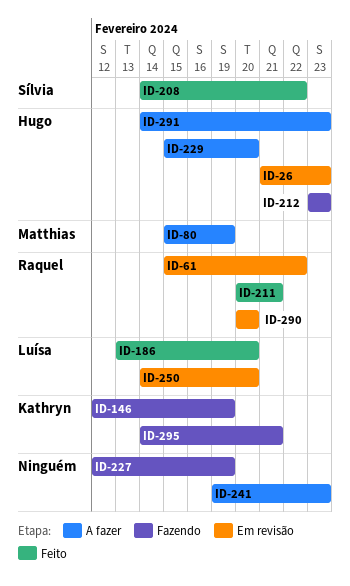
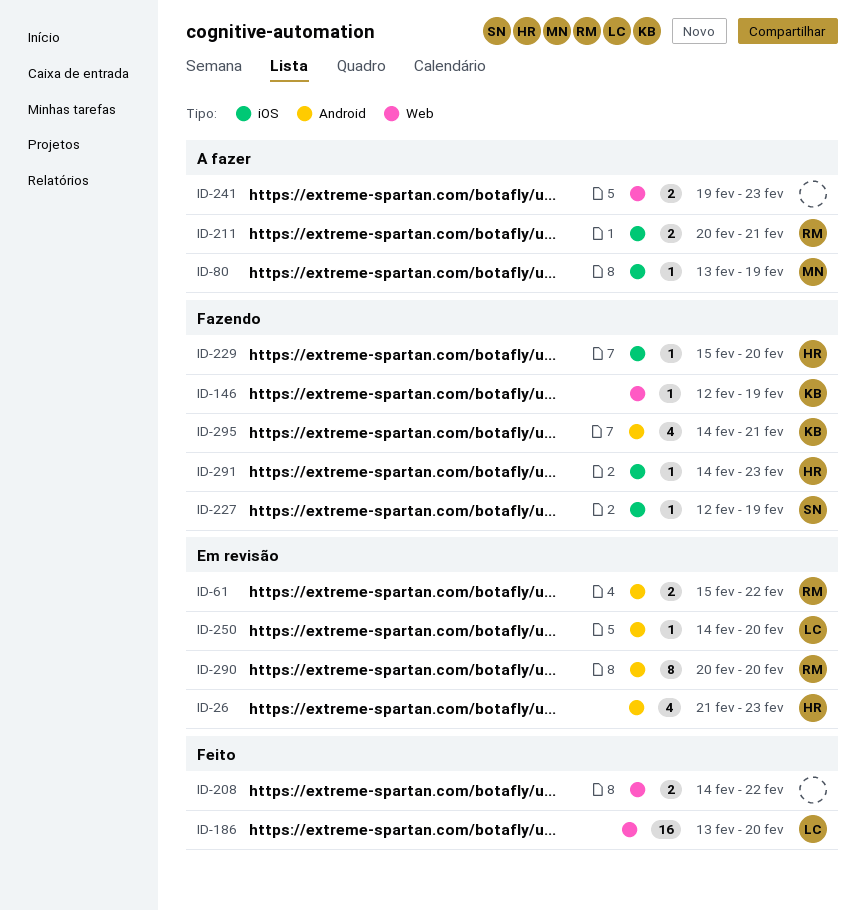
ID-80, start: Feb 15 -> Feb 13
ID-208, owner: Sílvia -> none
ID-211, status: Feito -> A fazer
ID-212: present -> none
ID-227, owner: none -> Sílvia
ID-229, status: A fazer -> Fazendo
ID-291, status: A fazer -> Fazendo

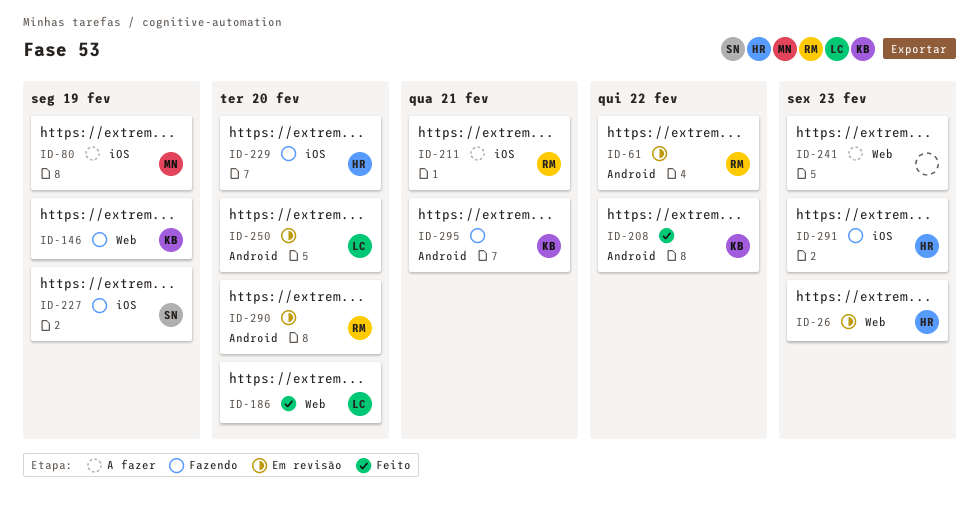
ID-26, label: Android -> Web
ID-208, owner: none -> KB
ID-208, label: Web -> Android

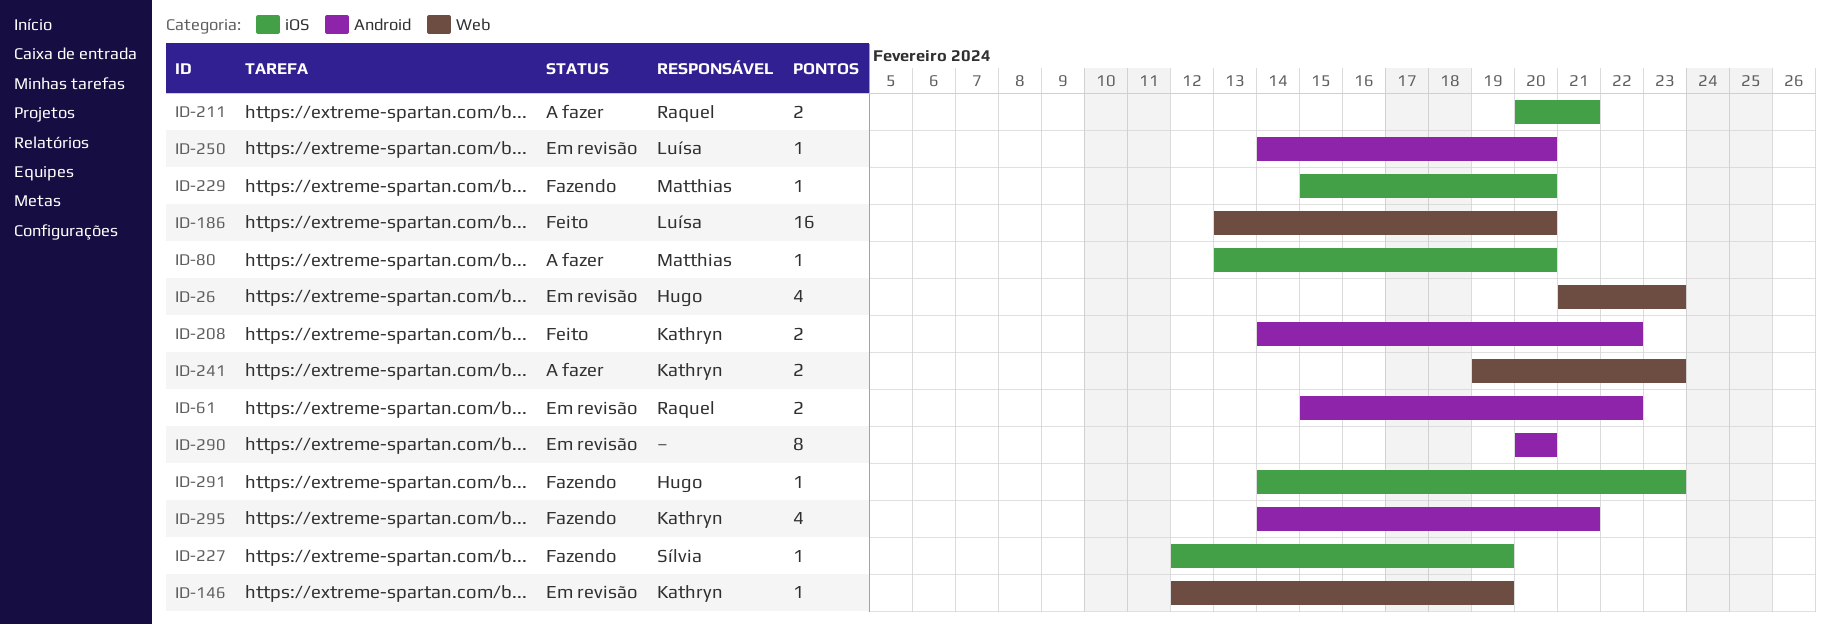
ID-80, due: Feb 19 -> Feb 20
ID-146, status: Fazendo -> Em revisão
ID-229, owner: Hugo -> Matthias
ID-241, owner: none -> Kathryn
ID-290, owner: Raquel -> none

